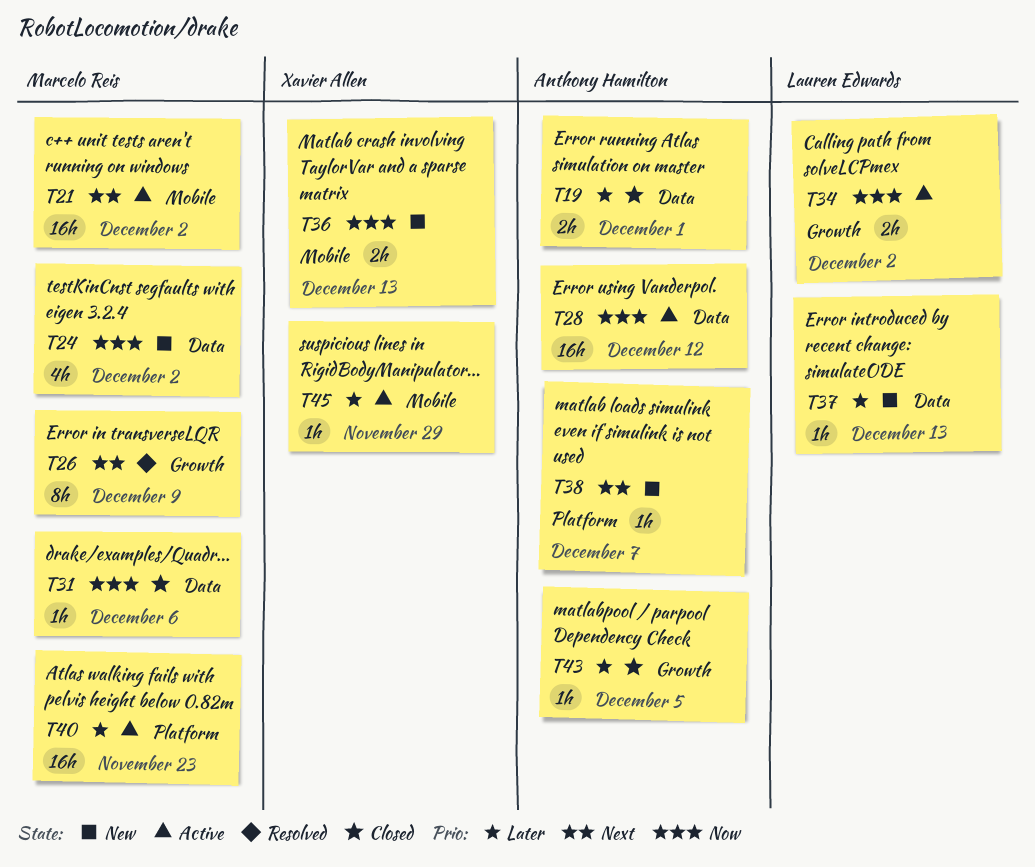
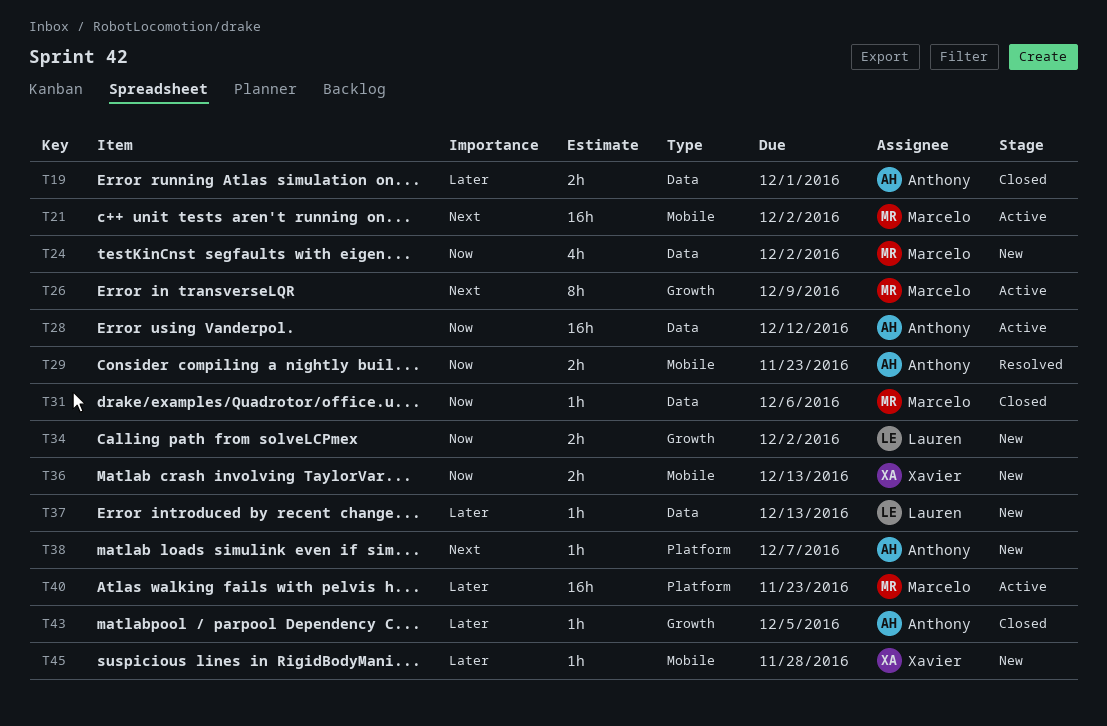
T26, status: Resolved -> Active
T29: none -> present
T34, status: Active -> New
T45, status: Active -> New
T45, due: Nov 29 -> Nov 28

